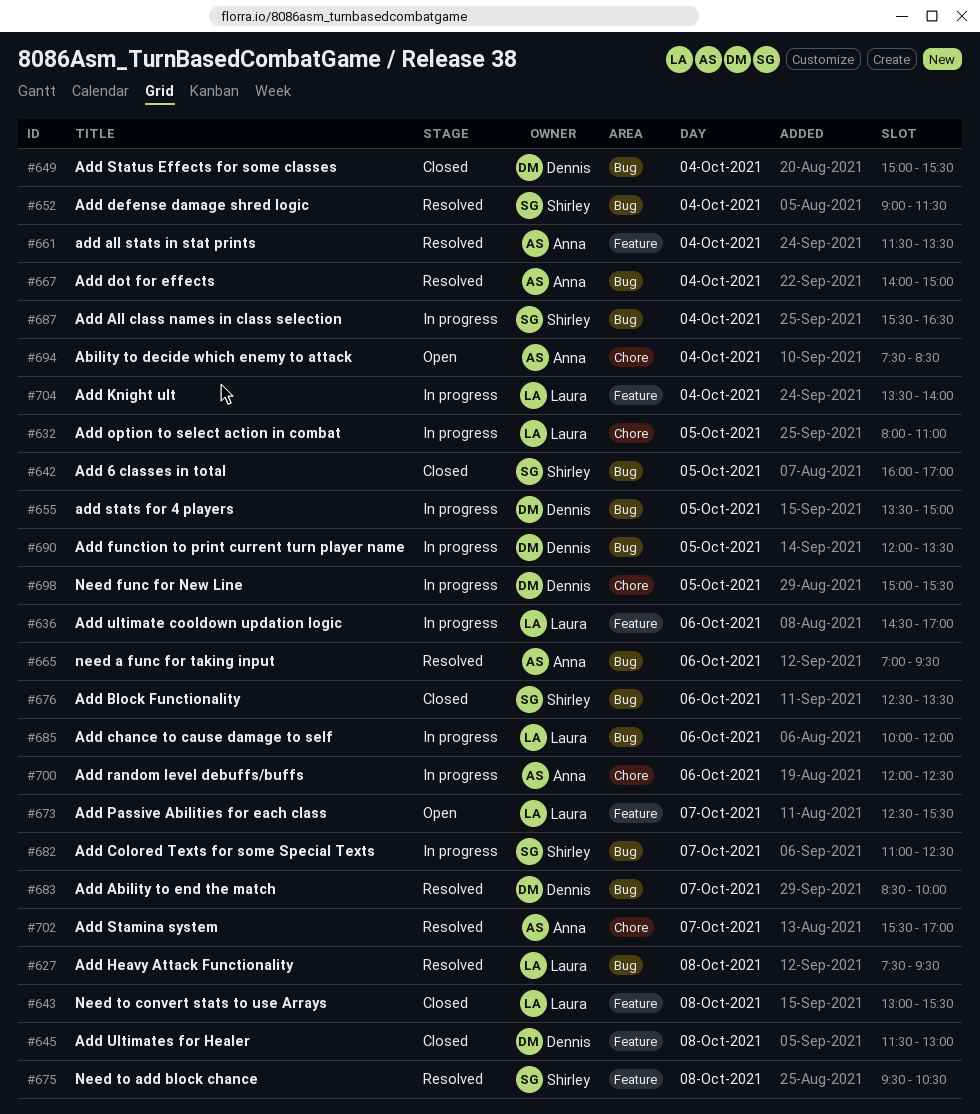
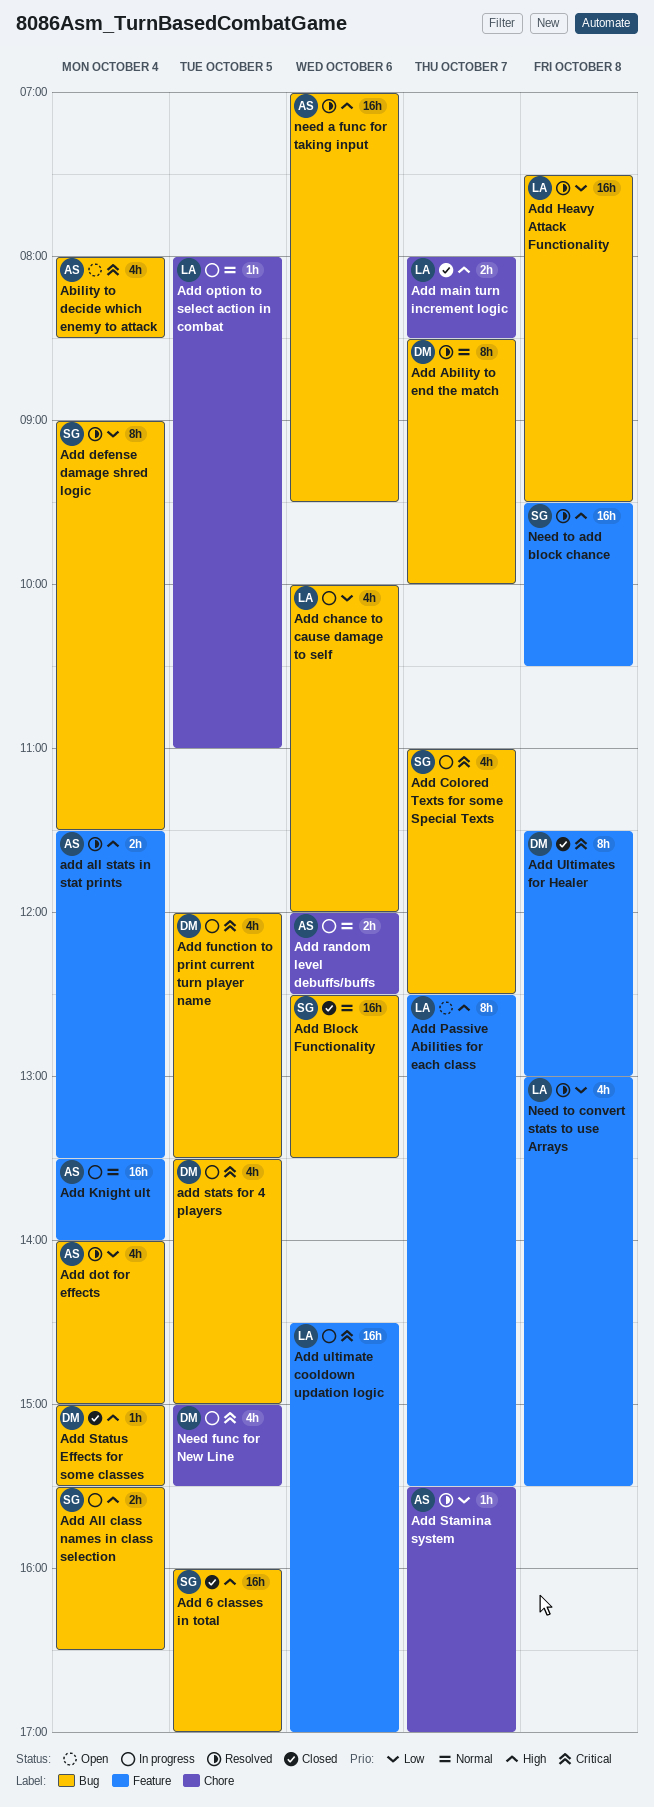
Ability to decide which enemy to attack, label: Chore -> Bug
Ability to decide which enemy to attack, begins: 07:30 -> 08:00
Add Knight ult, owner: Laura -> Anna
Add main turn increment logic: none -> present
Need to convert stats to use Arrays, status: Closed -> Resolved

